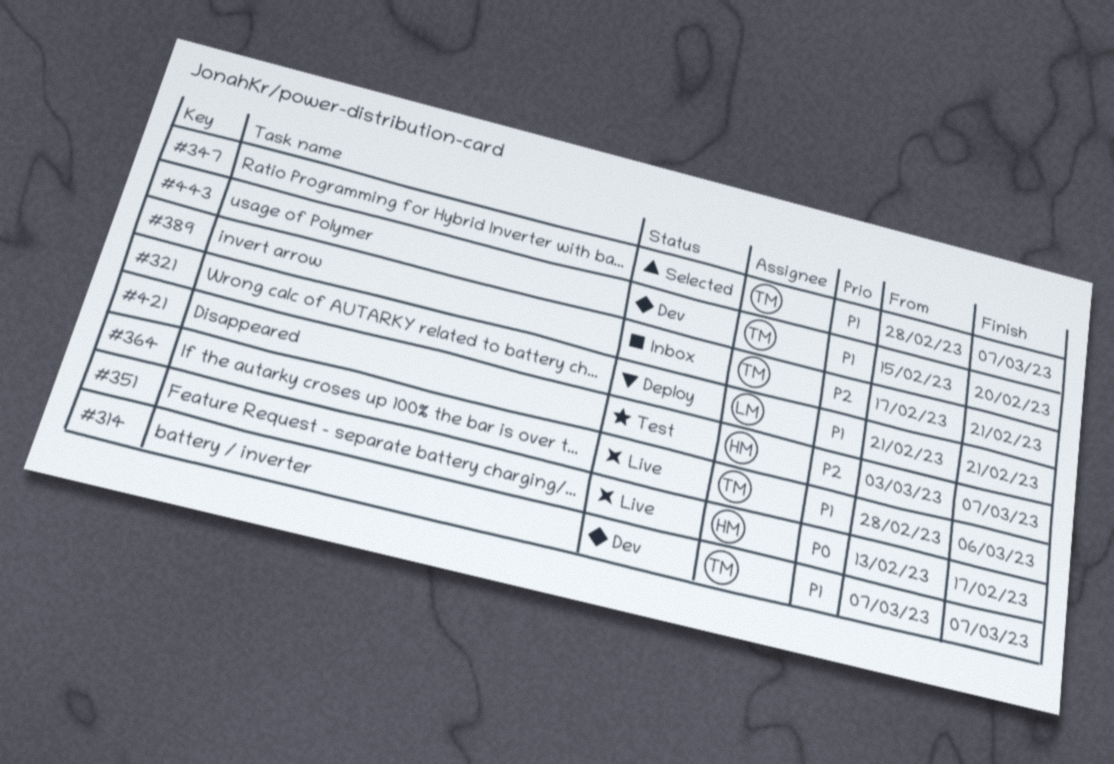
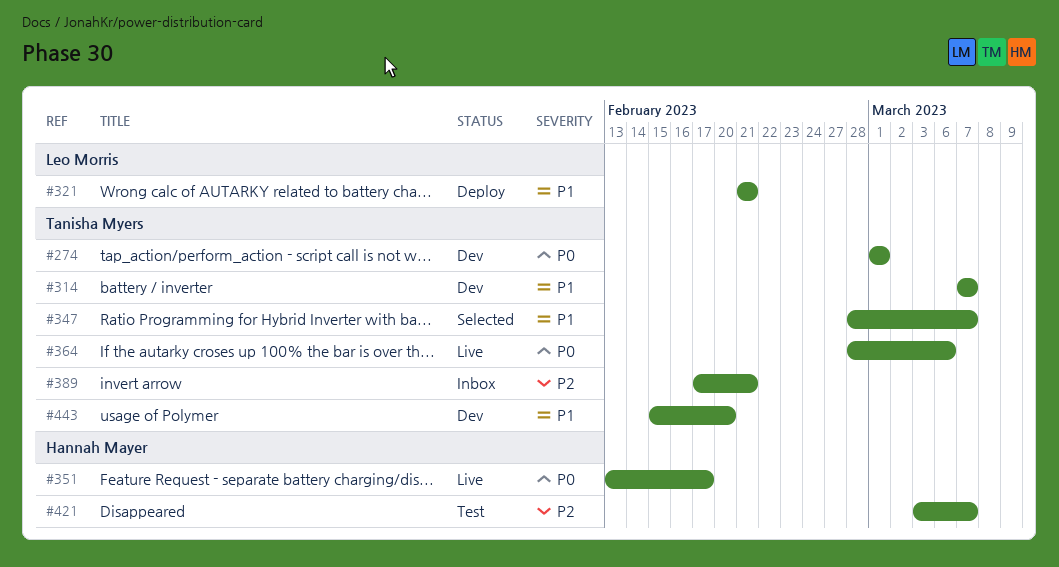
#274: none -> present
#364, priority: P1 -> P0

